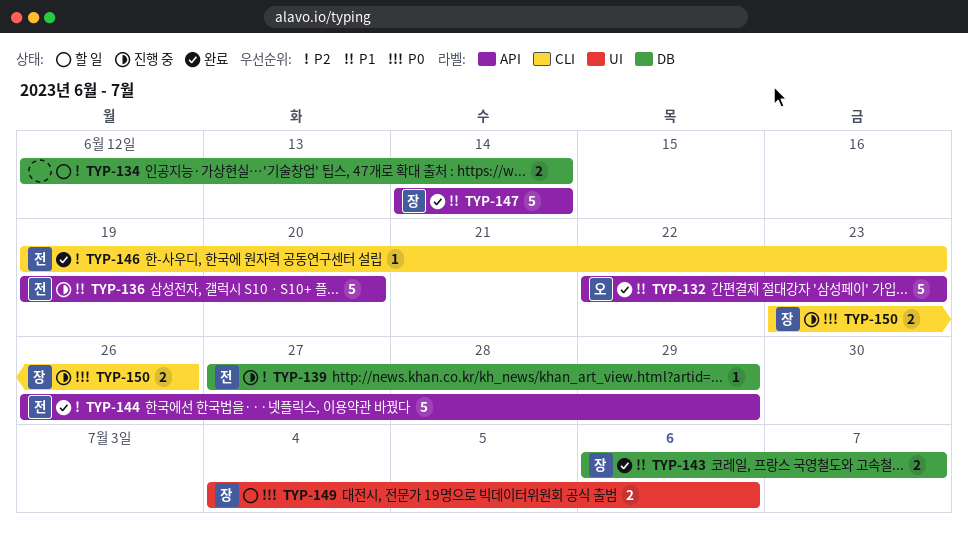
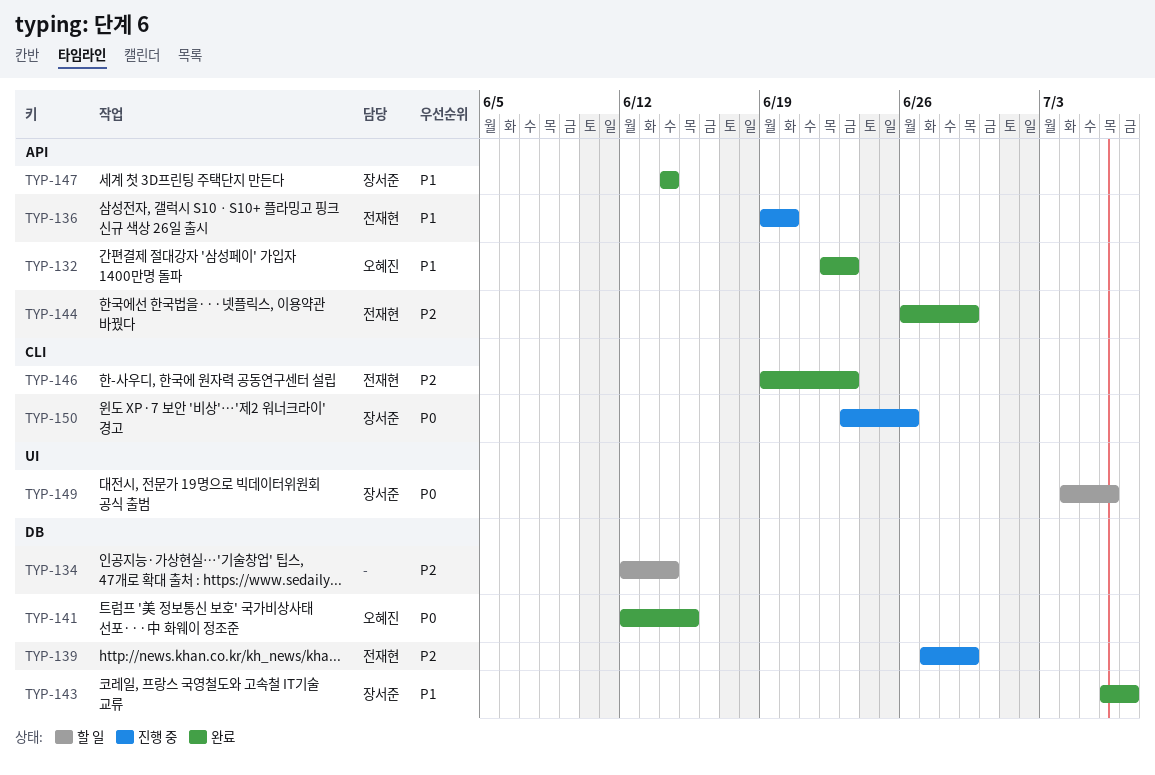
TYP-141: none -> present

